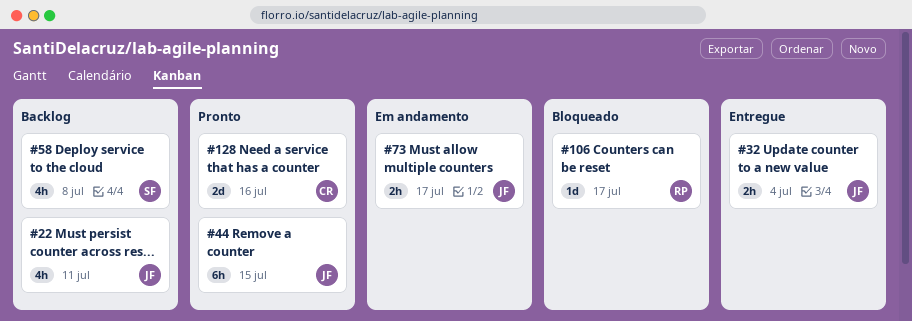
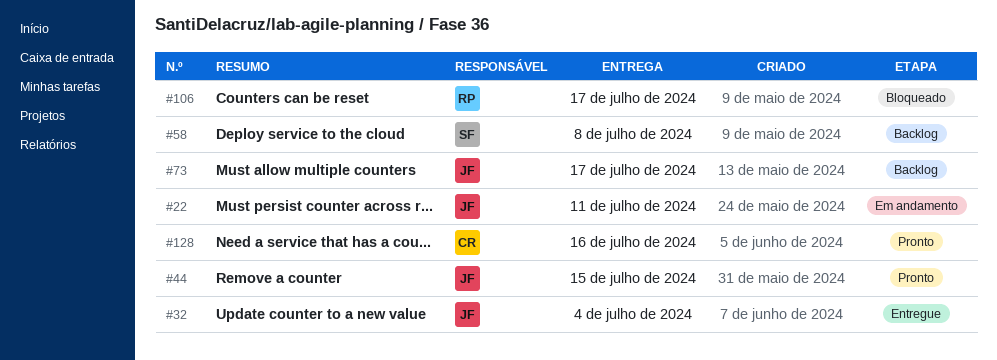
#22, status: Backlog -> Em andamento
#73, status: Em andamento -> Backlog

